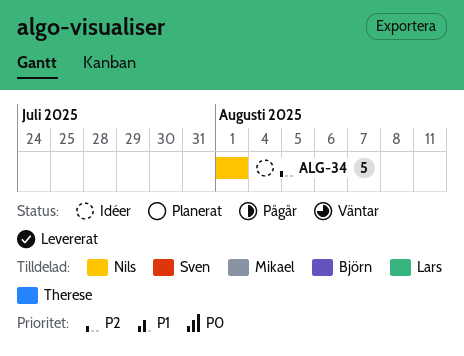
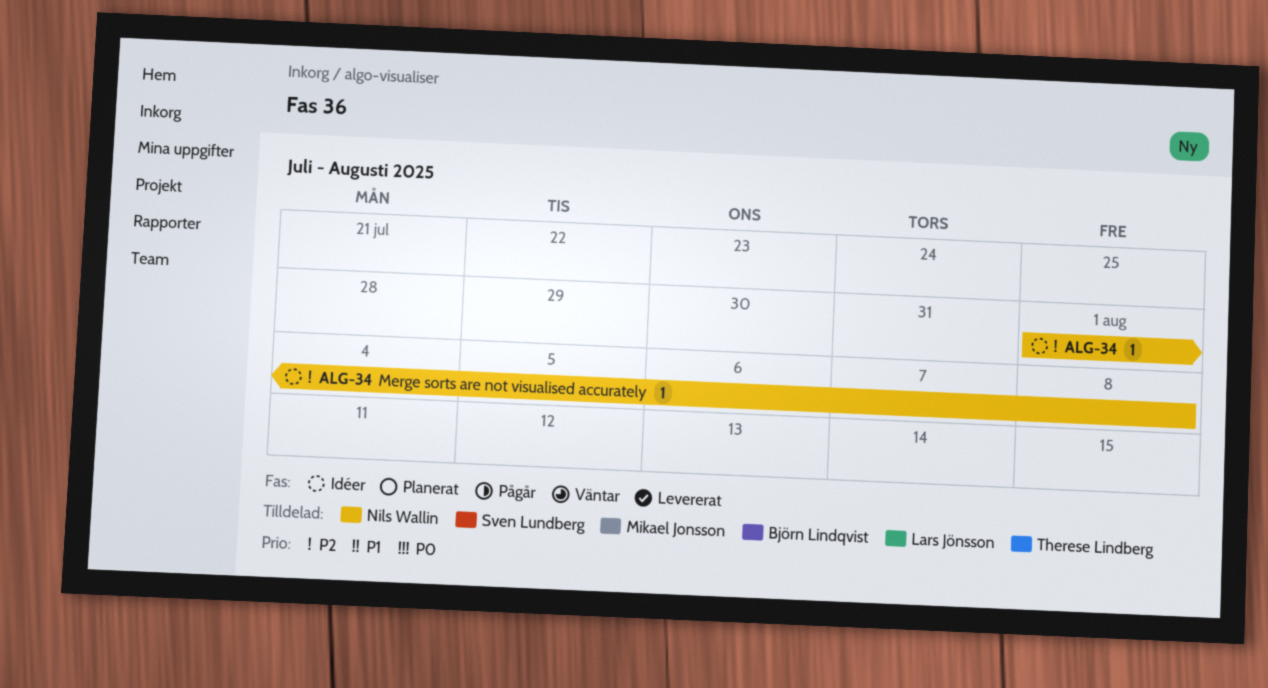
ALG-34, estimate: 5 -> 1
ALG-34, due: Aug 1 -> Aug 8

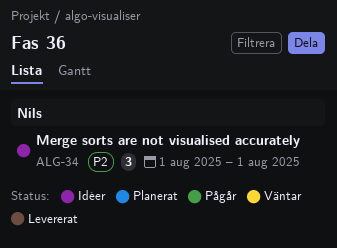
ALG-34, estimate: 1 -> 3
ALG-34, due: Aug 8 -> Aug 1

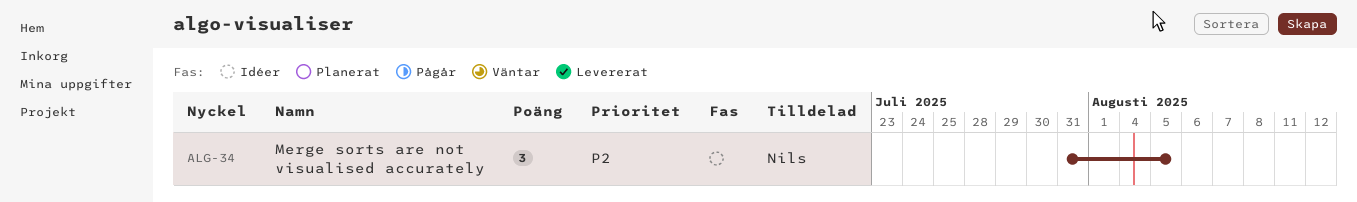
ALG-34, start: Aug 1 -> Jul 31
ALG-34, due: Aug 1 -> Aug 5

